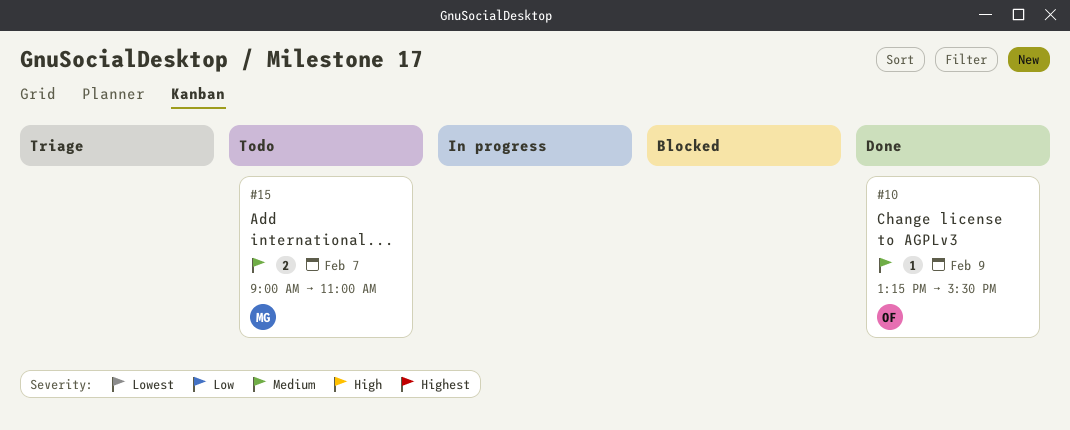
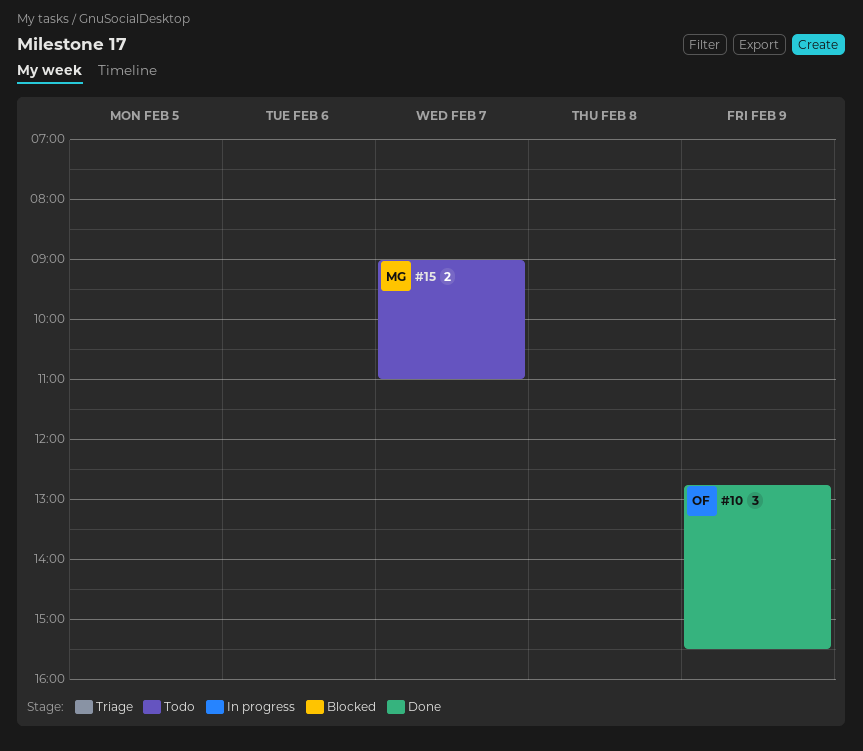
#10, estimate: 1 -> 3
#10, begins: 13:15 -> 12:45

